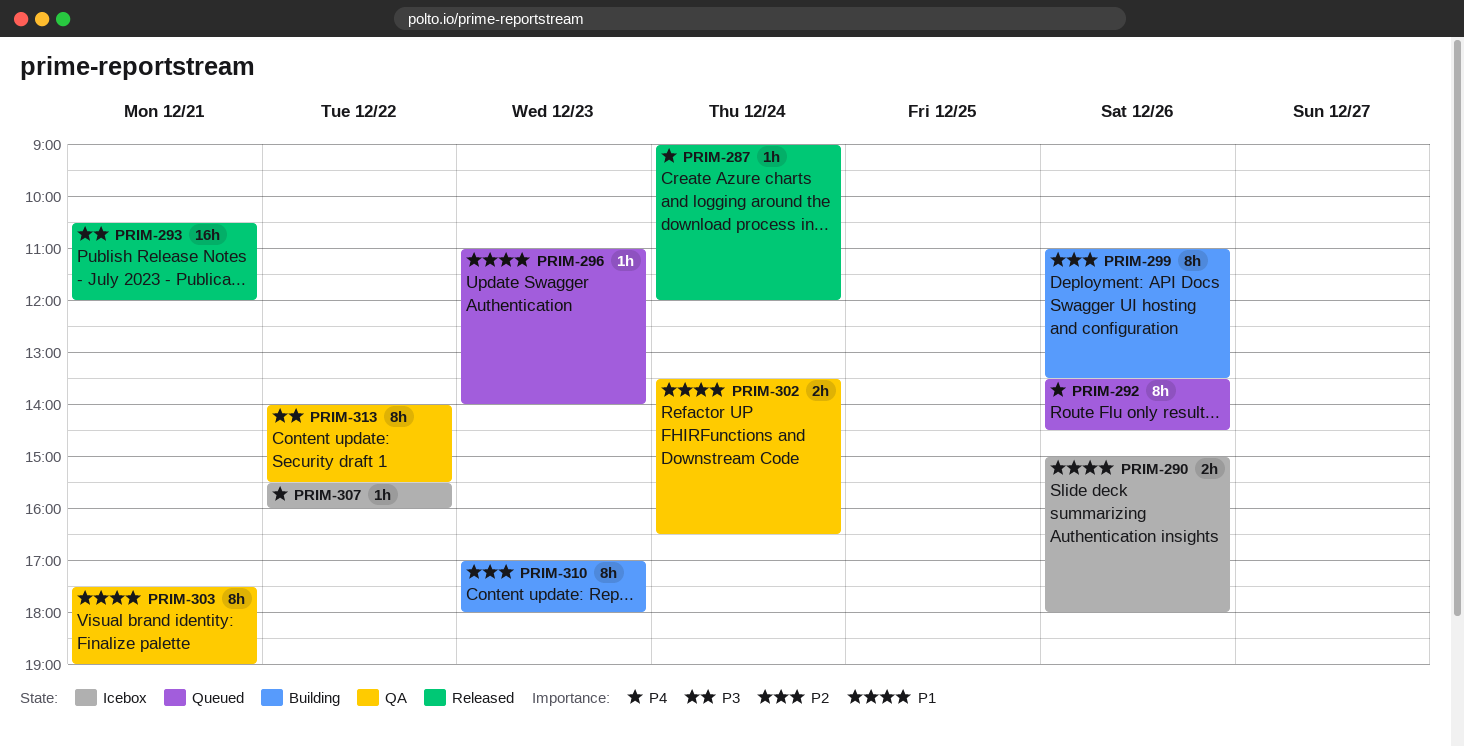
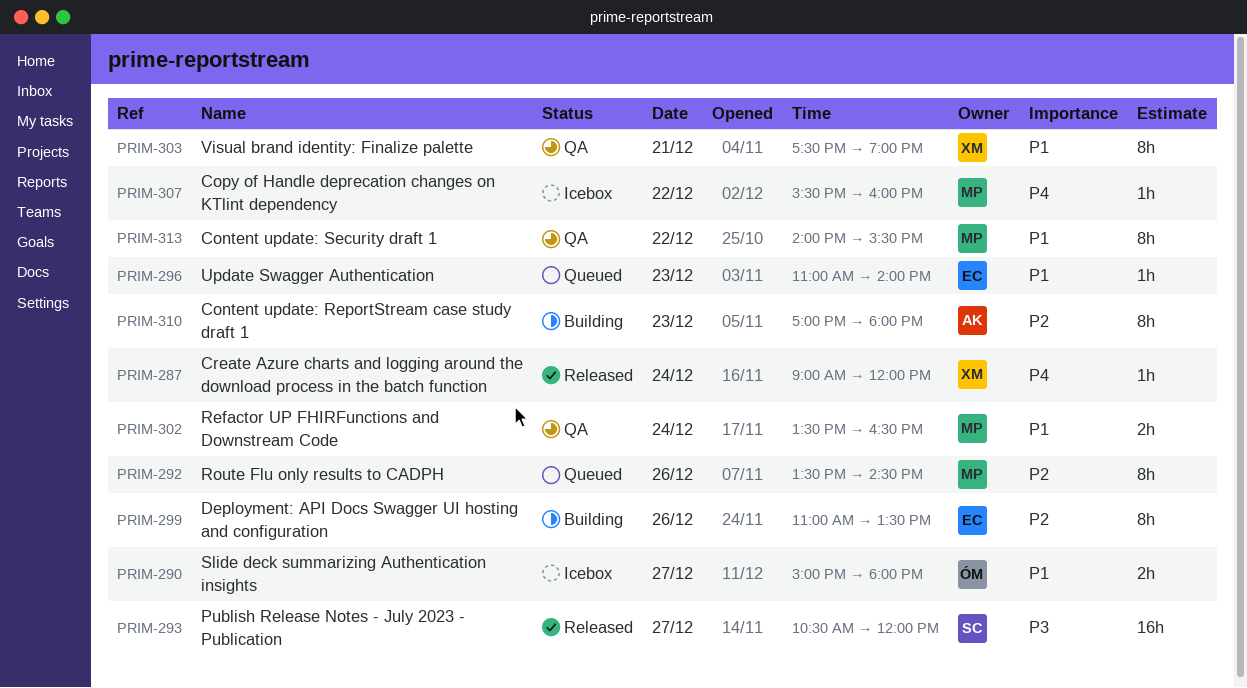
PRIM-290, day: Dec 26 -> Dec 27
PRIM-292, priority: P4 -> P2
PRIM-293, day: Dec 21 -> Dec 27
PRIM-313, priority: P3 -> P1

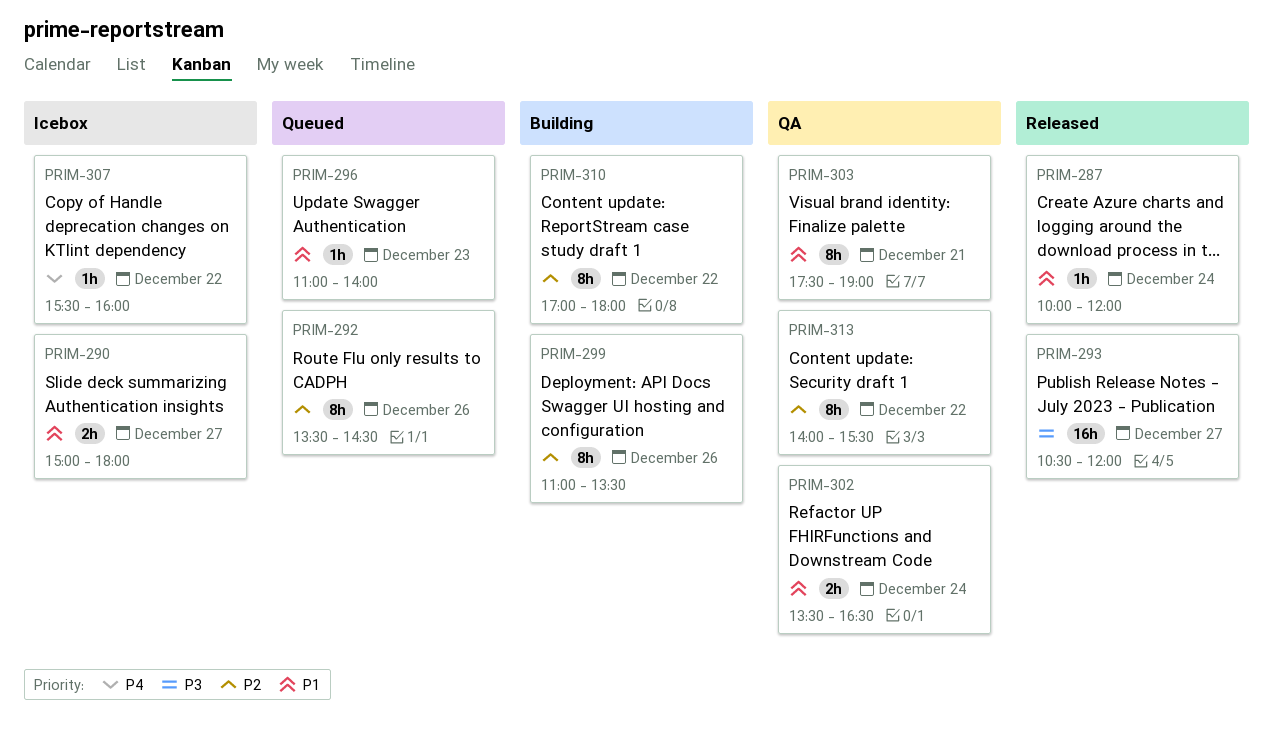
PRIM-287, priority: P4 -> P1
PRIM-287, begins: 09:00 -> 10:00
PRIM-310, day: Dec 23 -> Dec 22
PRIM-313, priority: P1 -> P2

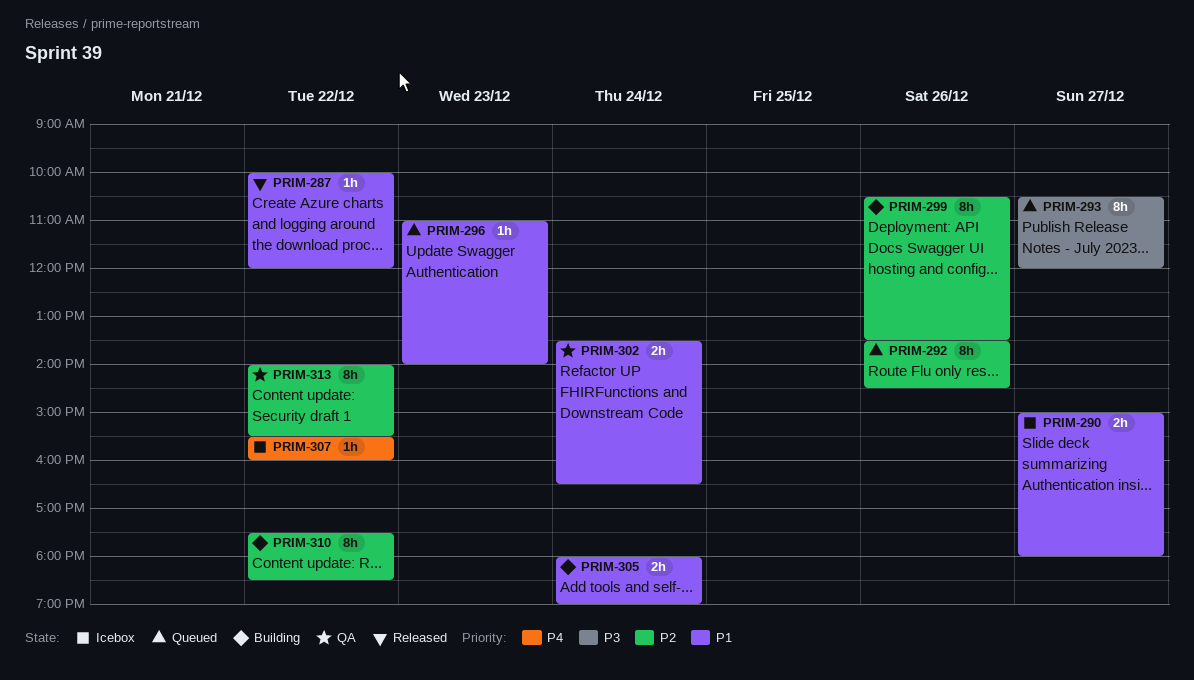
PRIM-287, day: Dec 24 -> Dec 22
PRIM-293, status: Released -> Queued
PRIM-293, estimate: 16h -> 8h
PRIM-299, begins: 11:00 -> 10:30
PRIM-303: present -> none
PRIM-305: none -> present
PRIM-310, begins: 17:00 -> 17:30
PRIM-310, ends: 18:00 -> 18:30

